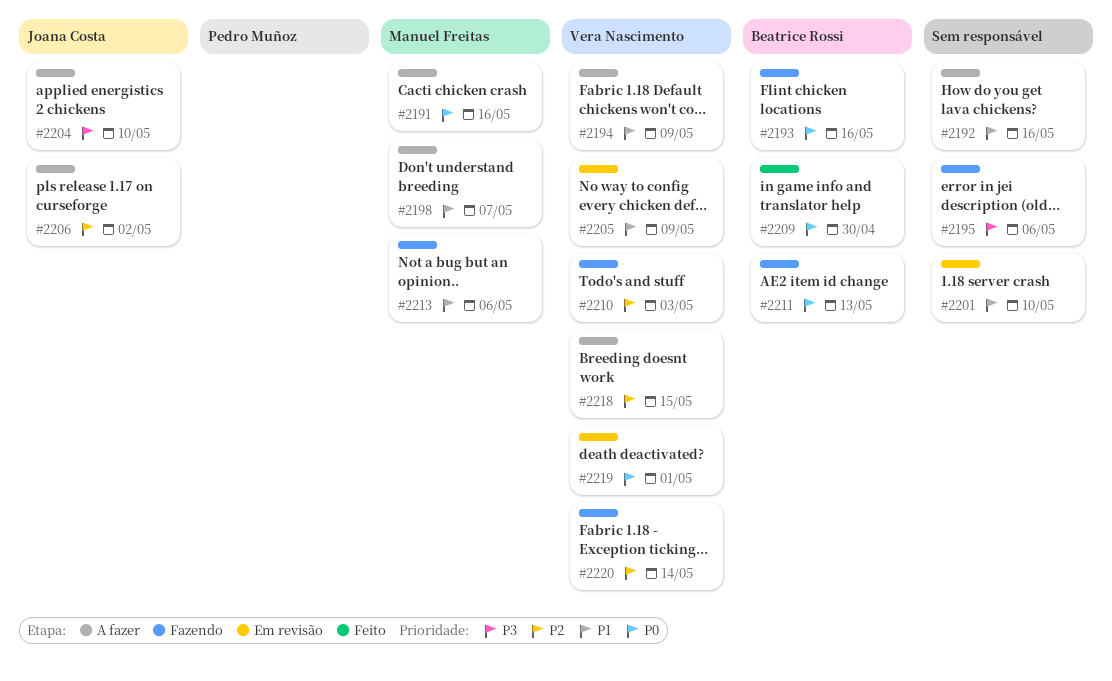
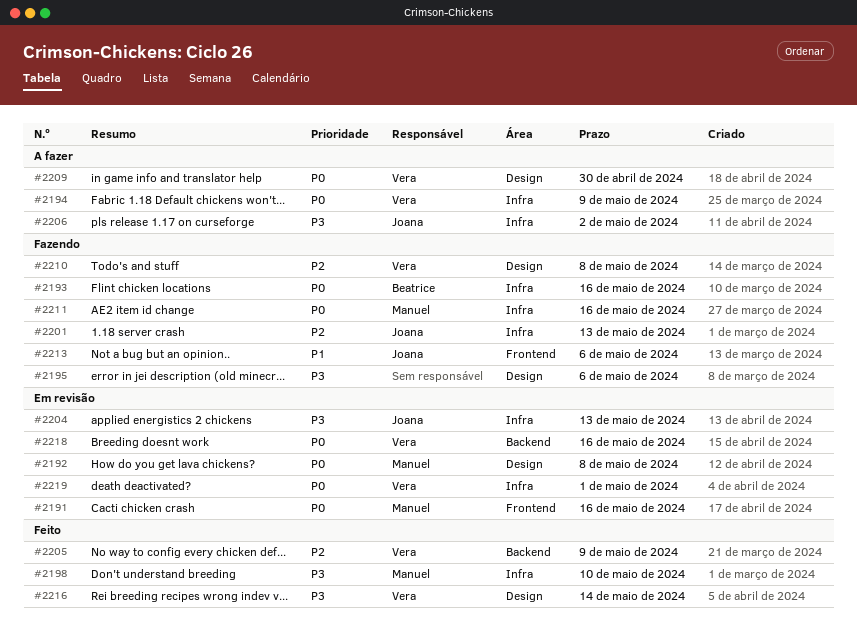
#2191, status: A fazer -> Em revisão
#2192, status: A fazer -> Em revisão
#2192, owner: none -> Manuel Freitas
#2192, priority: P1 -> P0
#2192, due: May 16 -> May 8
#2194, priority: P1 -> P0
#2198, status: A fazer -> Feito
#2198, priority: P1 -> P3
#2198, due: May 7 -> May 10
#2201, status: Em revisão -> Fazendo
#2201, owner: none -> Joana Costa
#2201, priority: P1 -> P2
#2201, due: May 10 -> May 13
#2204, status: A fazer -> Em revisão
#2204, due: May 10 -> May 13
#2205, status: Em revisão -> Feito
#2205, priority: P1 -> P2
#2206, priority: P2 -> P3
#2209, status: Feito -> A fazer
#2209, owner: Beatrice Rossi -> Vera Nascimento
#2210, due: May 3 -> May 8
#2211, owner: Beatrice Rossi -> Manuel Freitas
#2211, due: May 13 -> May 16
#2213, owner: Manuel Freitas -> Joana Costa
#2216: none -> present
#2218, status: A fazer -> Em revisão
#2218, priority: P2 -> P0
#2218, due: May 15 -> May 16
#2220: present -> none

